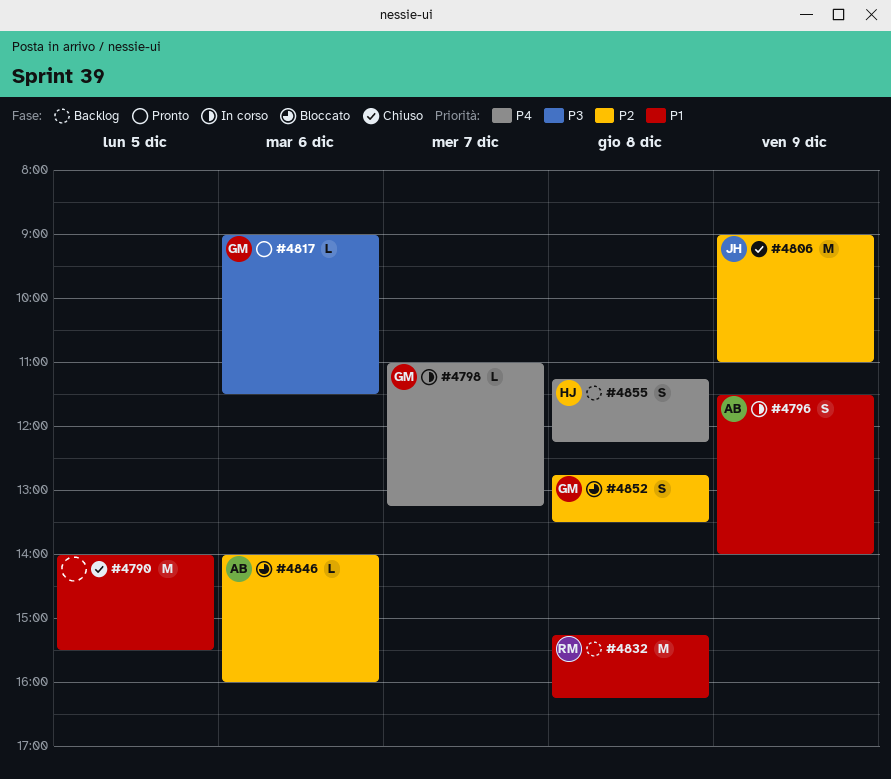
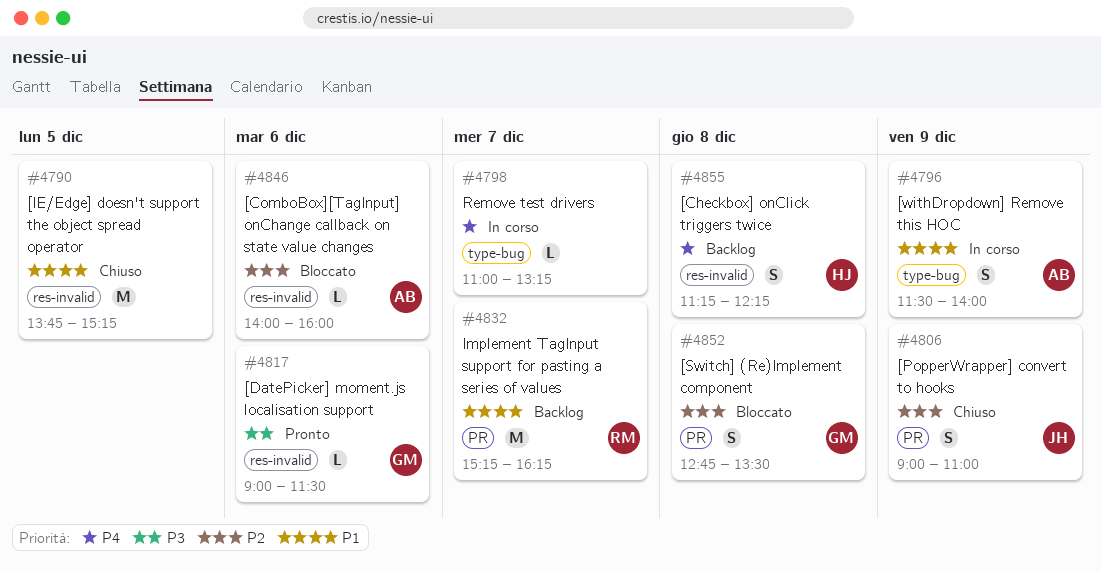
#4790, begins: 14:00 -> 13:45
#4790, ends: 15:30 -> 15:15
#4798, owner: GM -> none
#4806, estimate: M -> S
#4832, day: Dec 8 -> Dec 7

